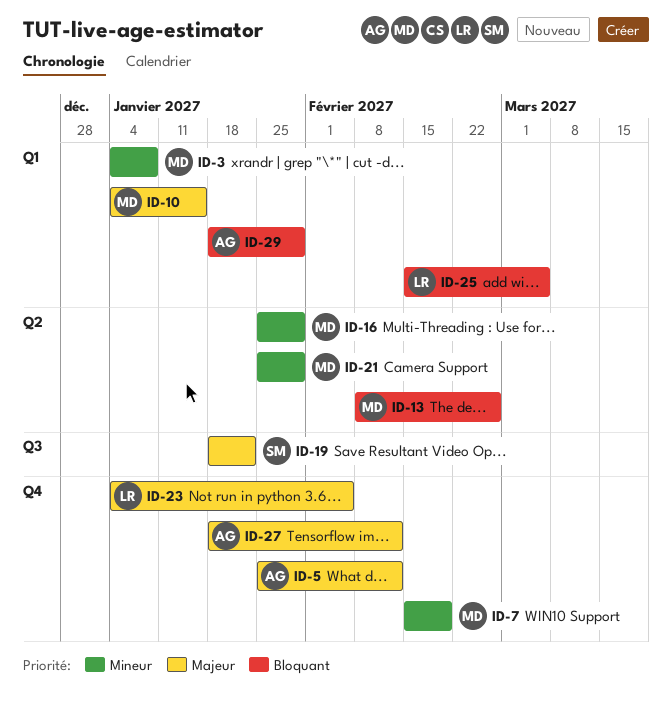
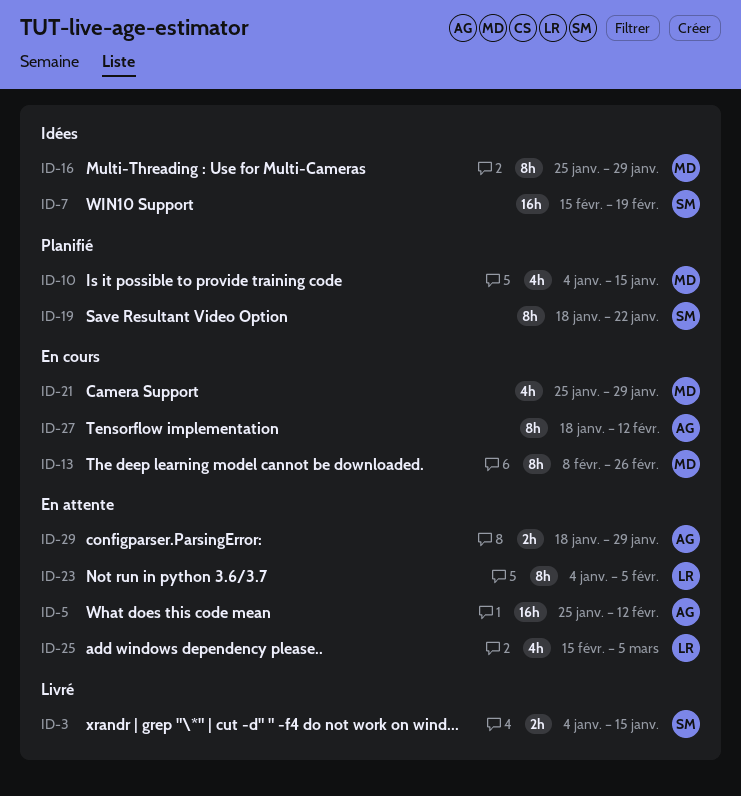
ID-3, owner: MD -> SM
ID-3, due: Jan 8 -> Jan 15
ID-7, owner: MD -> SM

